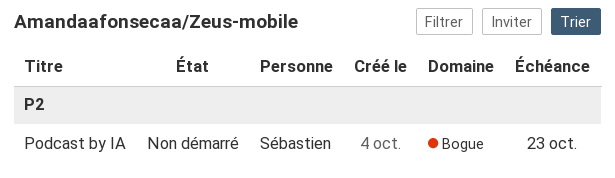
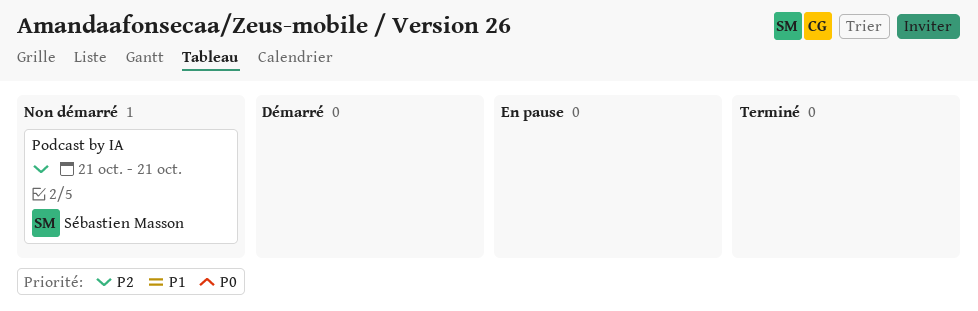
Podcast by IA, due: Oct 23 -> Oct 21

